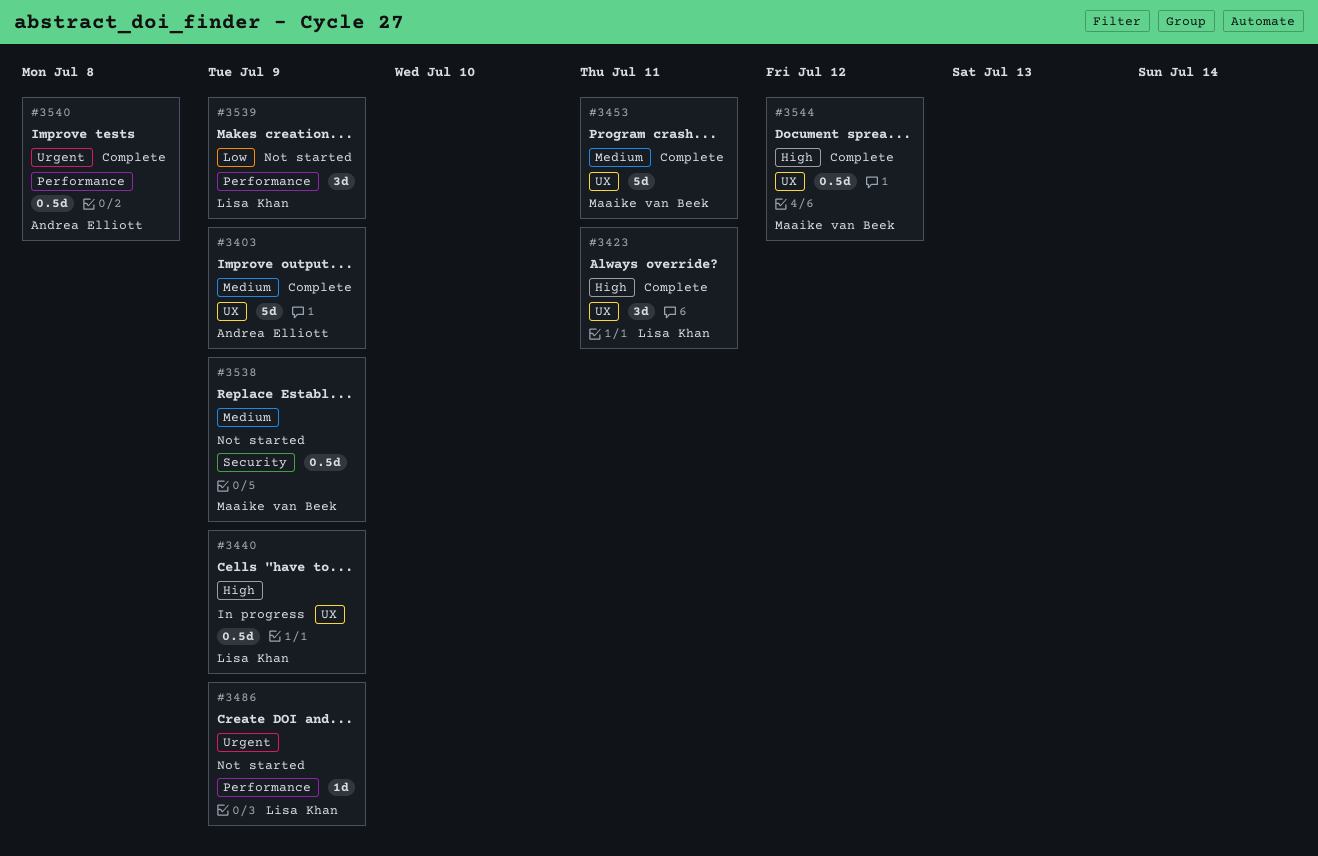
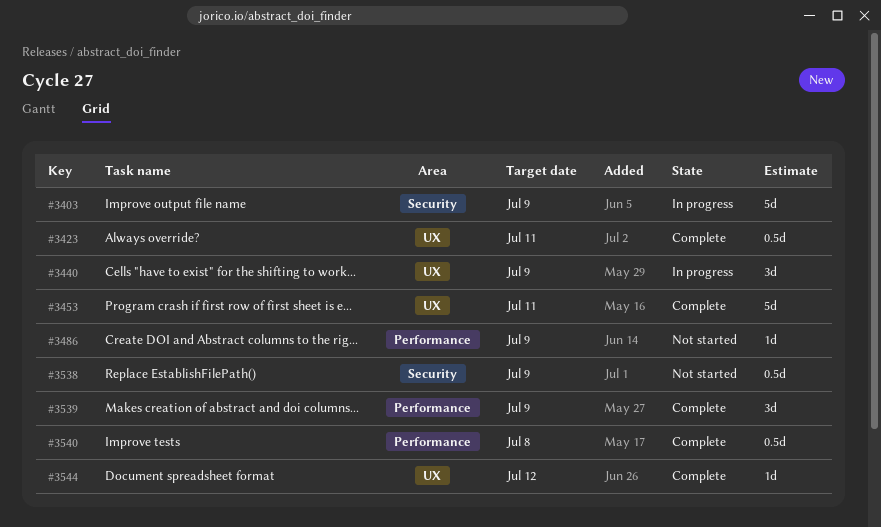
#3403, status: Complete -> In progress
#3403, label: UX -> Security
#3423, estimate: 3d -> 0.5d
#3440, estimate: 0.5d -> 3d
#3539, status: Not started -> Complete
#3544, estimate: 0.5d -> 1d

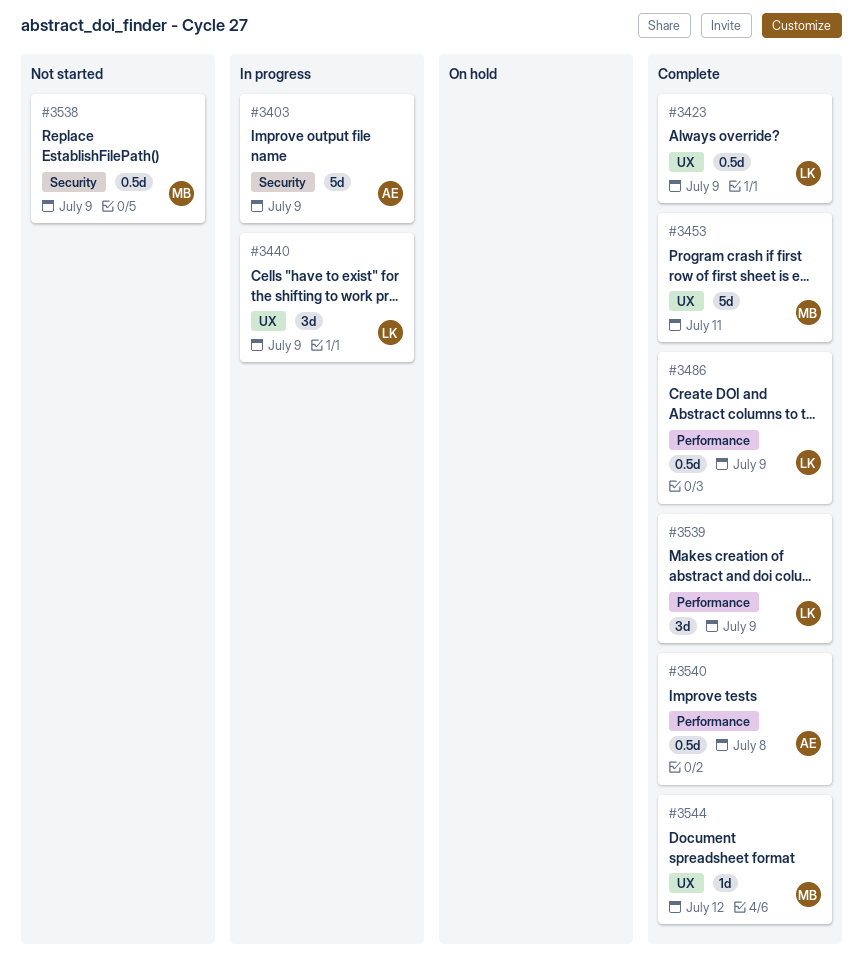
#3423, due: Jul 11 -> Jul 9
#3486, status: Not started -> Complete
#3486, estimate: 1d -> 0.5d

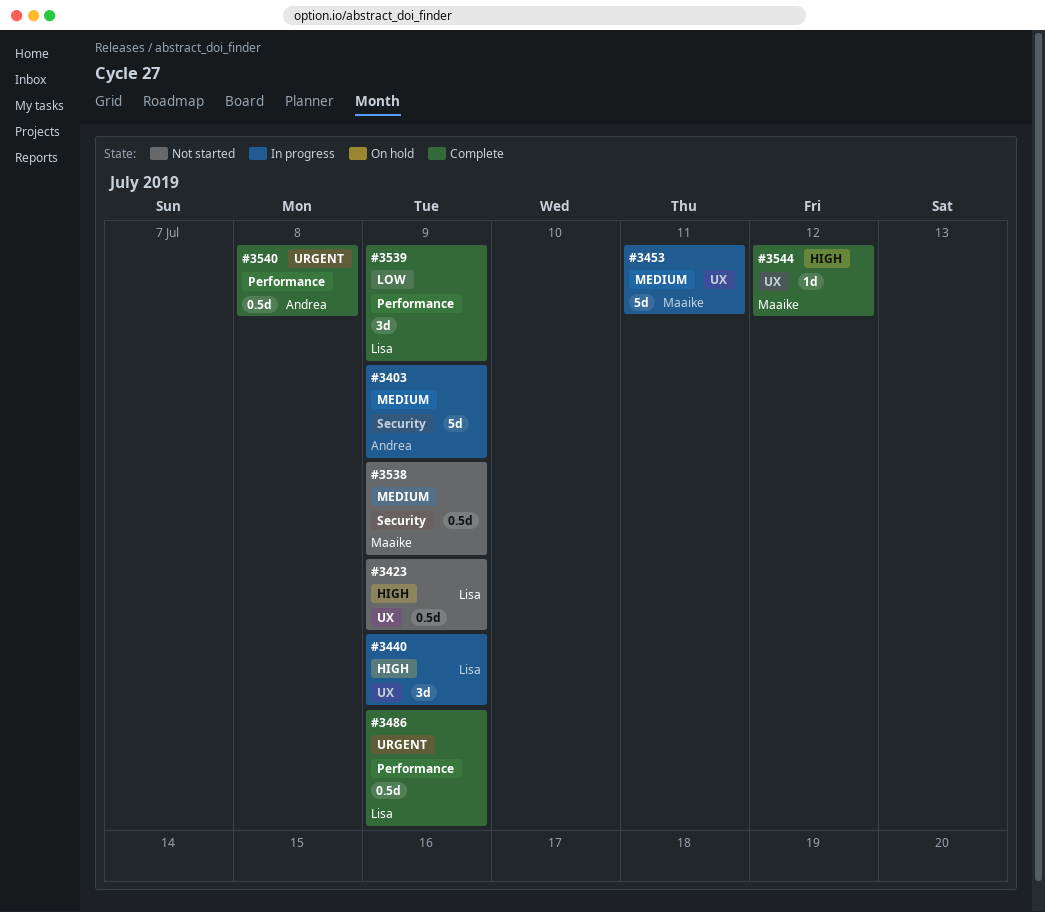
#3423, status: Complete -> Not started
#3453, status: Complete -> In progress

